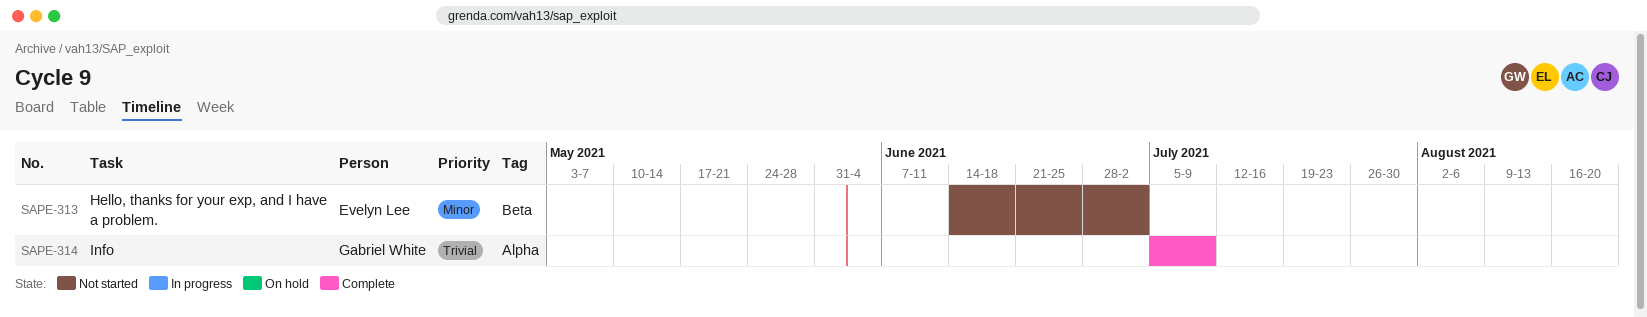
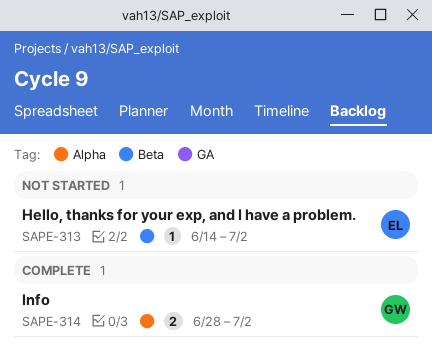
SAPE-314, start: Jul 5 -> Jun 28
SAPE-314, due: Jul 9 -> Jul 2

